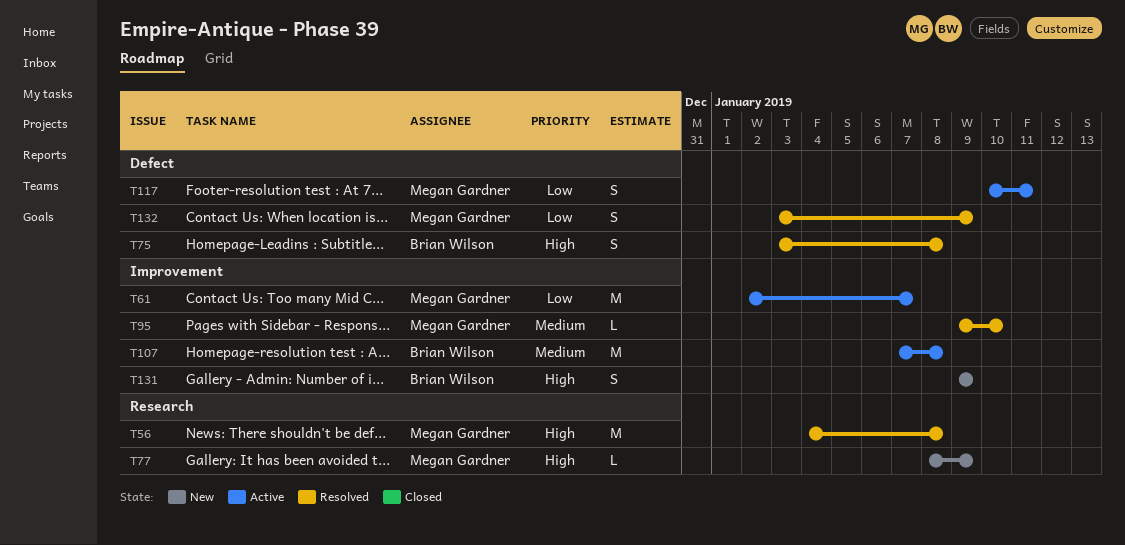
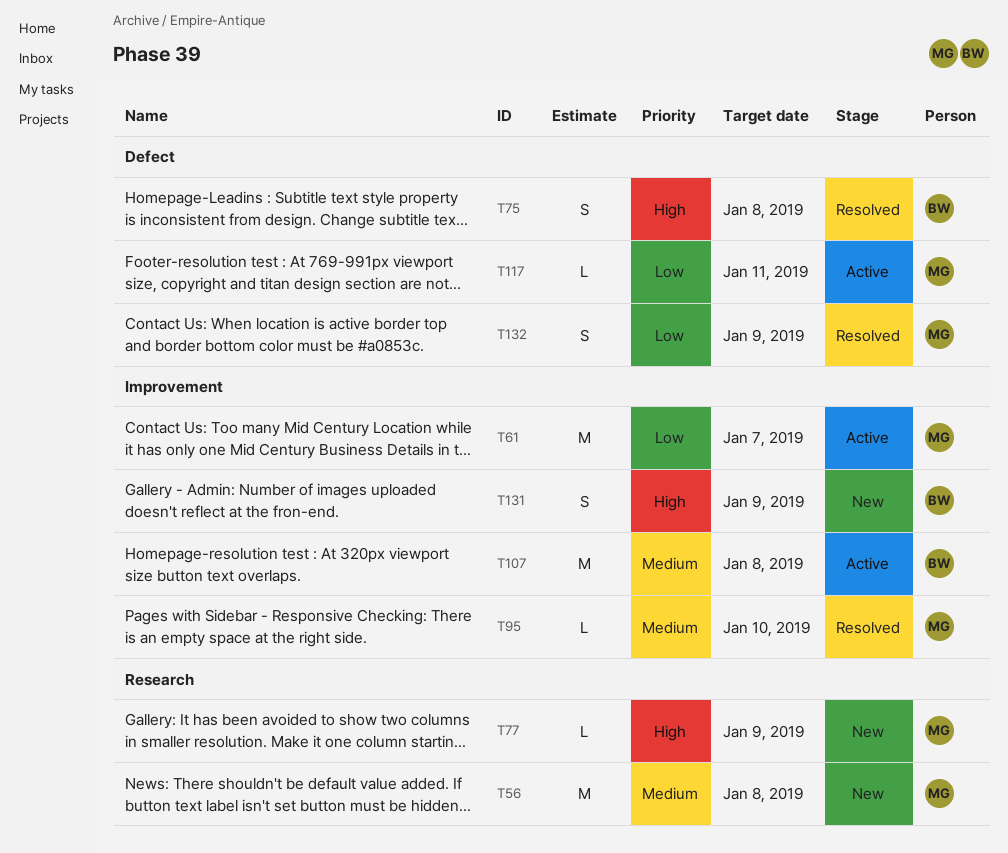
T56, status: Resolved -> New
T56, priority: High -> Medium
T117, estimate: S -> L

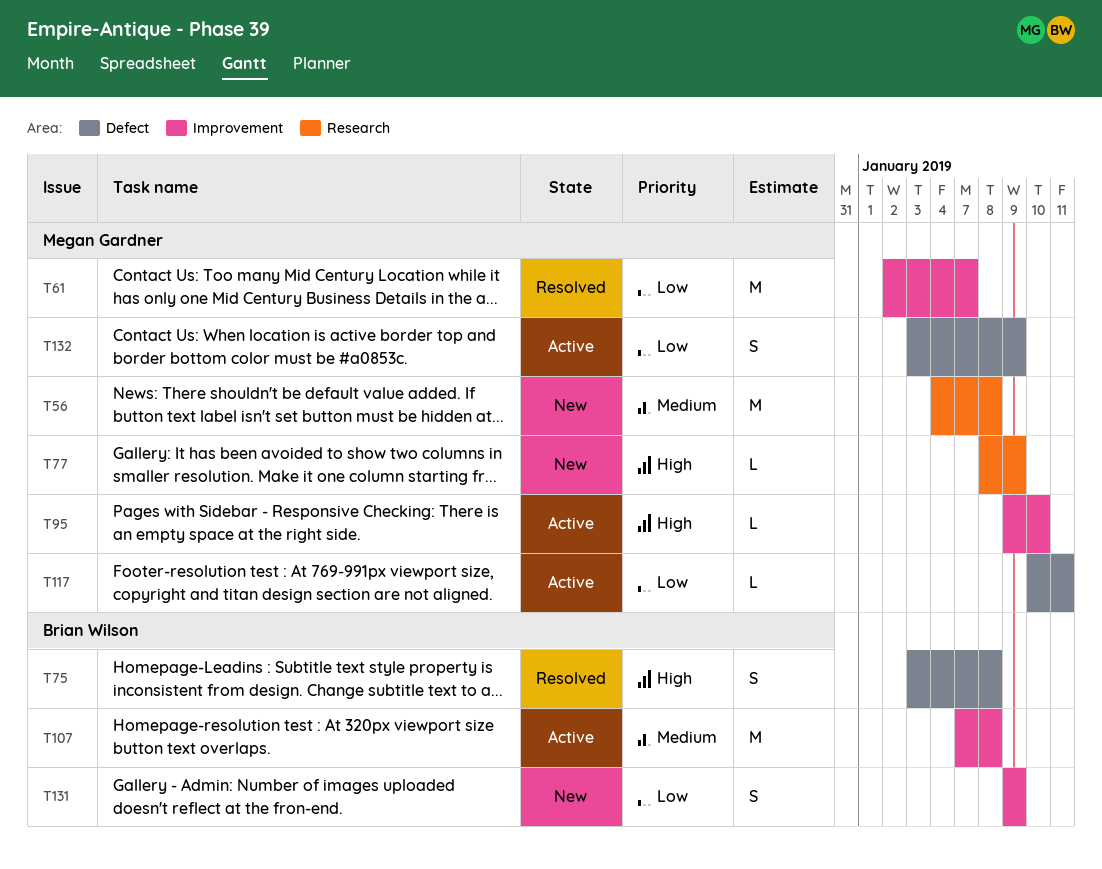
T61, status: Active -> Resolved
T95, status: Resolved -> Active
T95, priority: Medium -> High
T131, priority: High -> Low
T132, status: Resolved -> Active

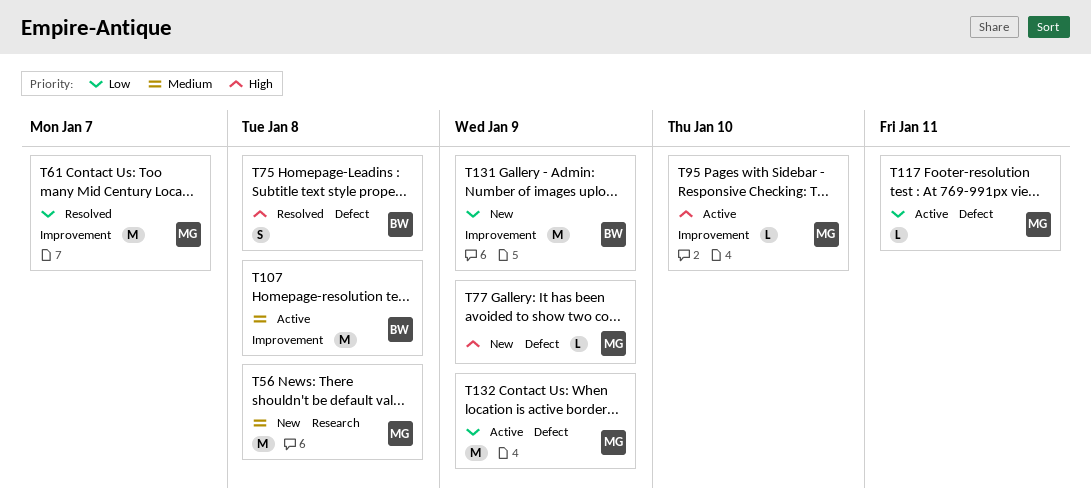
T77, label: Research -> Defect
T131, estimate: S -> M
T132, estimate: S -> M

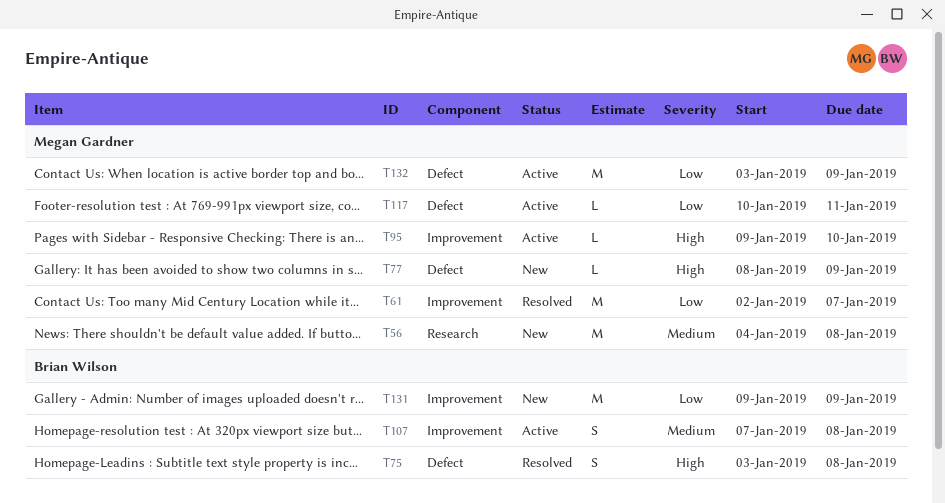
T107, estimate: M -> S

